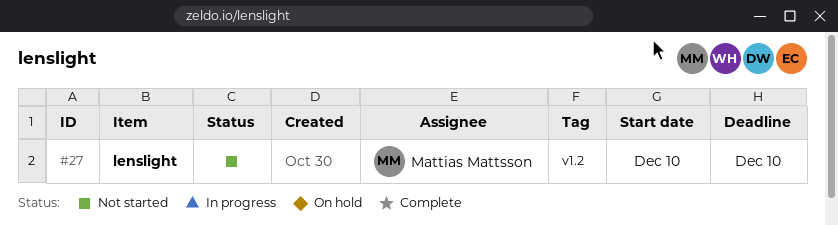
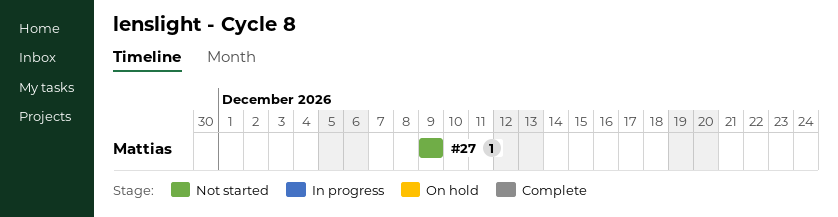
#27, start: Dec 10 -> Dec 9
#27, due: Dec 10 -> Dec 9

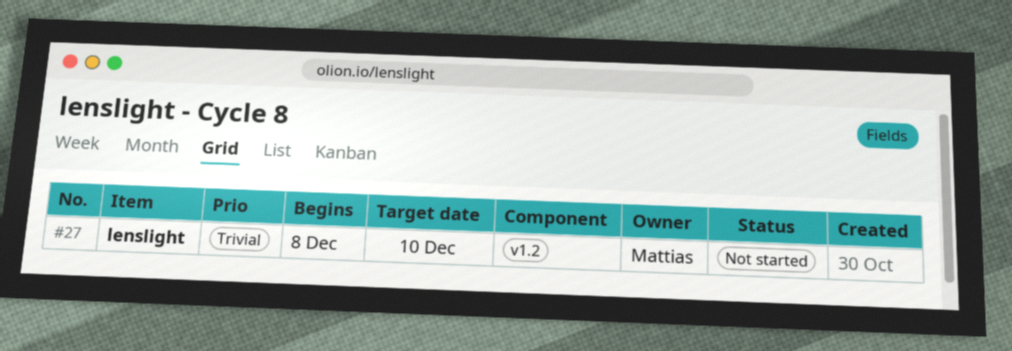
#27, start: Dec 9 -> Dec 8
#27, due: Dec 9 -> Dec 10

